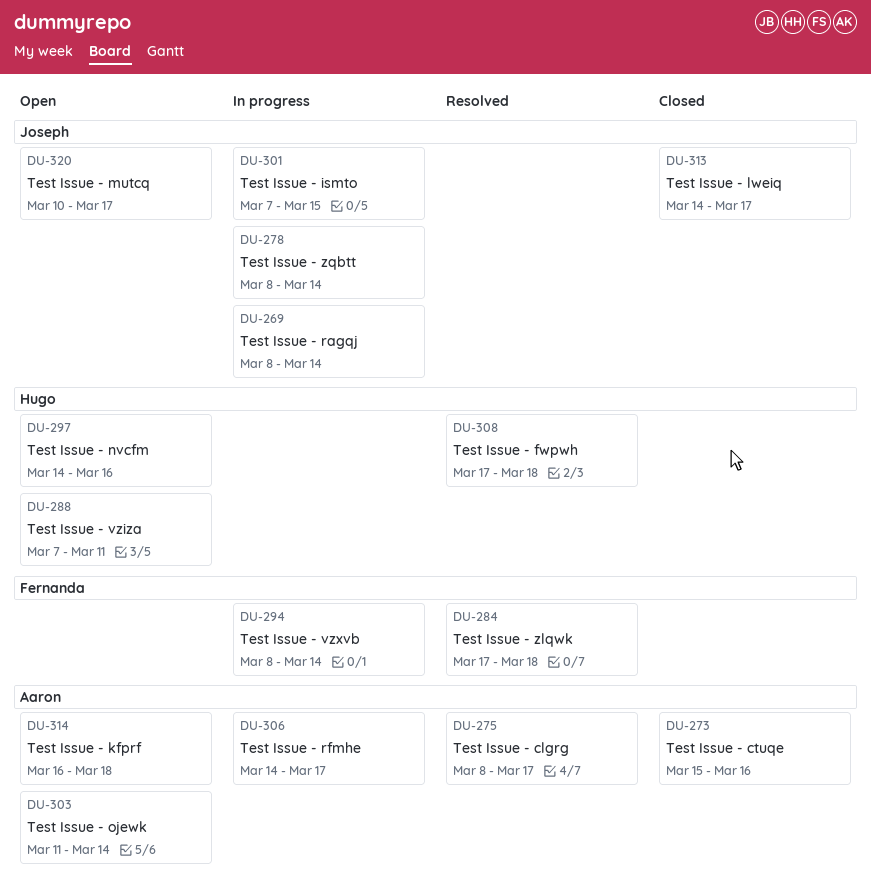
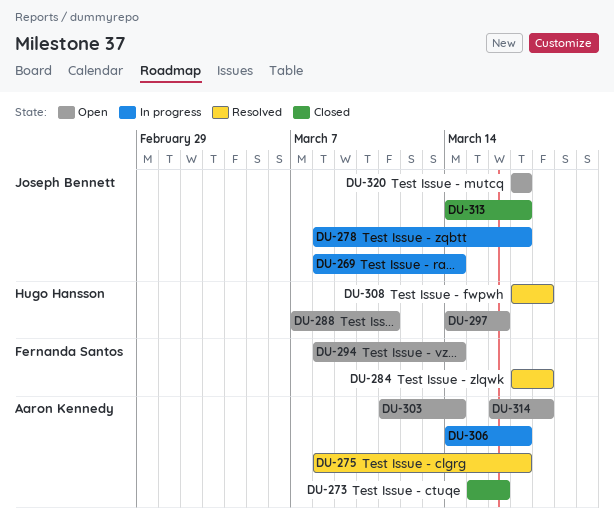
DU-278, due: Mar 14 -> Mar 17
DU-294, status: In progress -> Open
DU-301: present -> none
DU-320, start: Mar 10 -> Mar 17

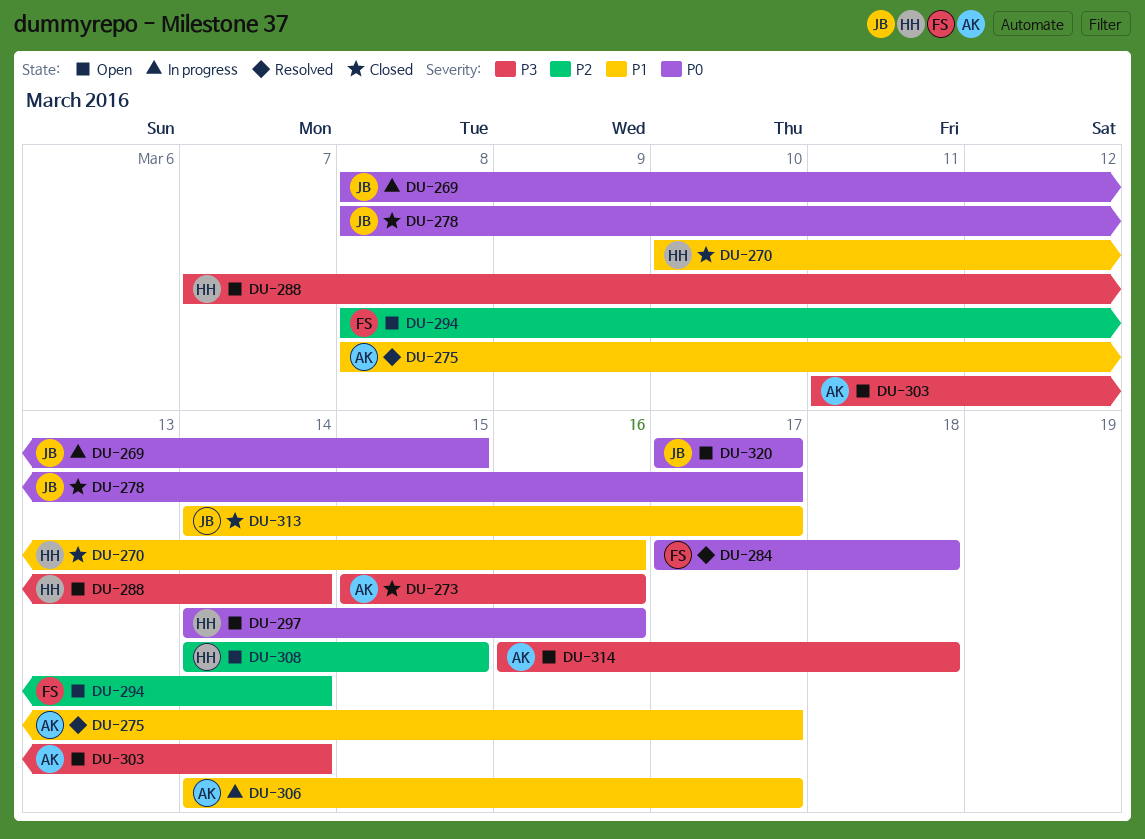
DU-269, due: Mar 14 -> Mar 15
DU-270: none -> present
DU-278, status: In progress -> Closed
DU-288, due: Mar 11 -> Mar 14
DU-308, status: Resolved -> Open
DU-308, start: Mar 17 -> Mar 14
DU-308, due: Mar 18 -> Mar 15

